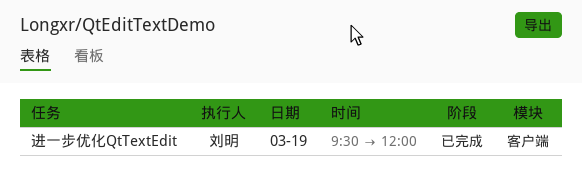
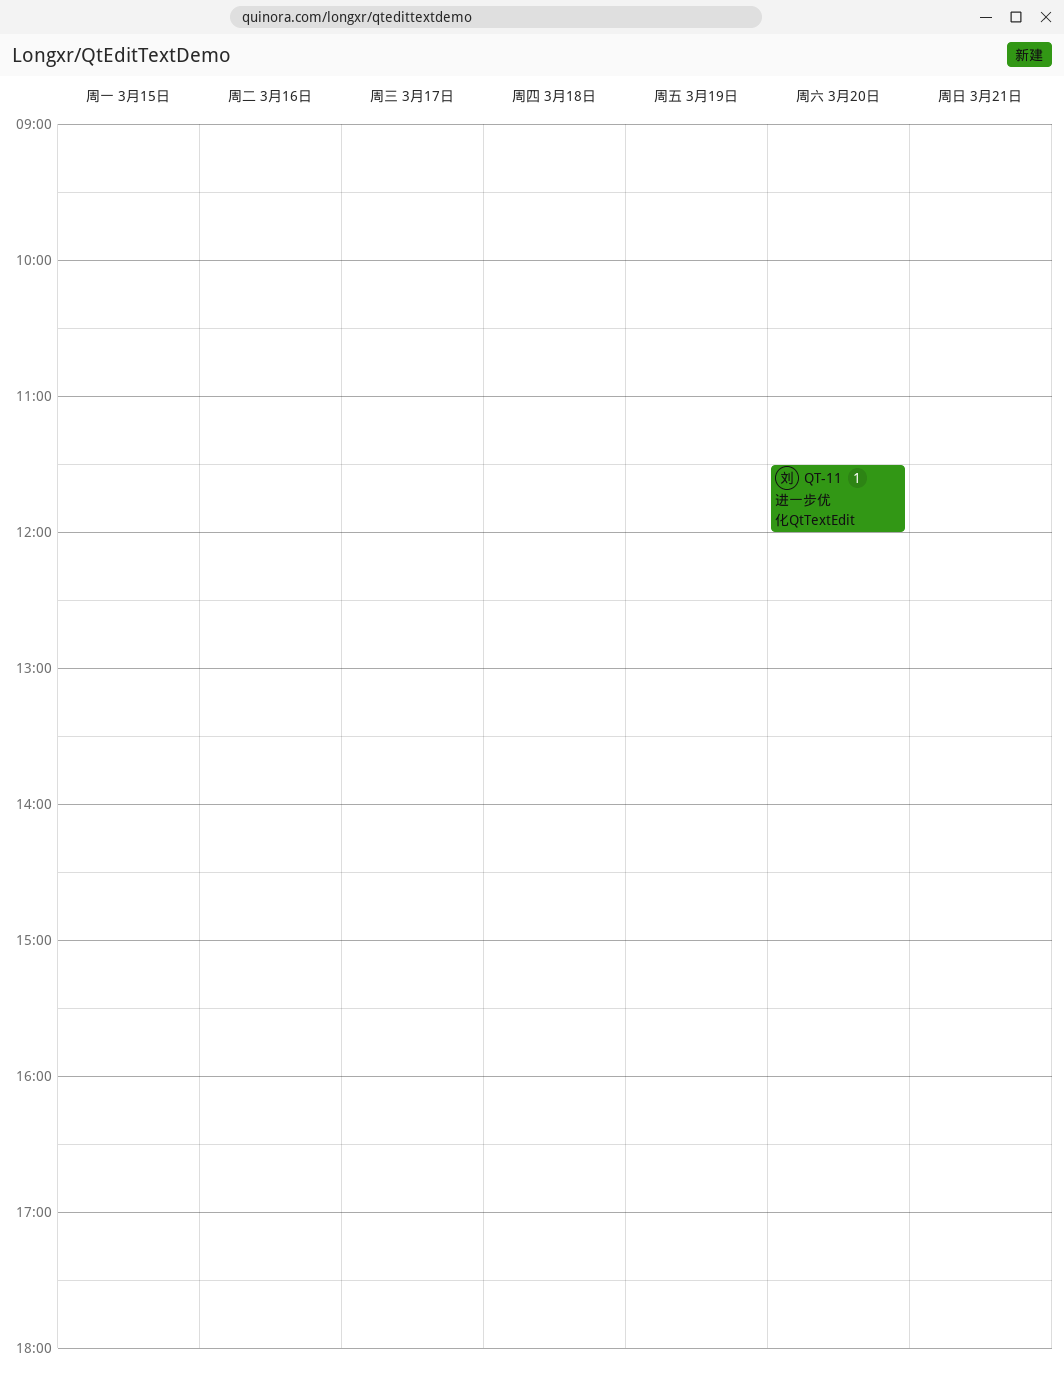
进一步优化QtTextEdit, day: Mar 19 -> Mar 20
进一步优化QtTextEdit, begins: 09:30 -> 11:30

